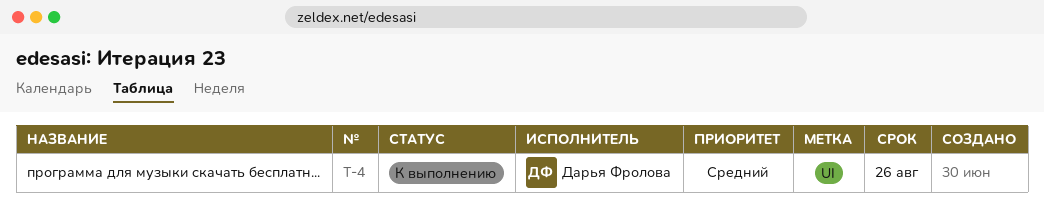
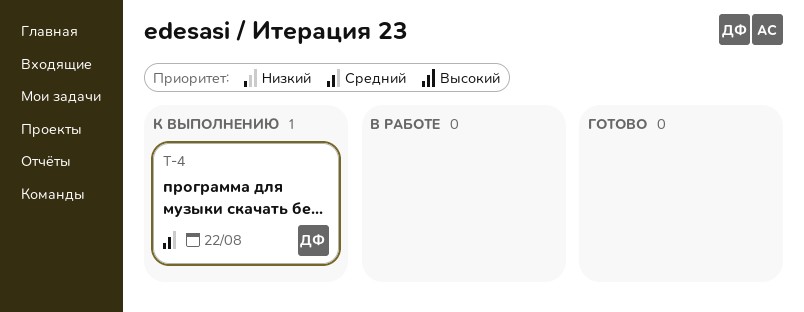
T-4, due: Aug 26 -> Aug 22

